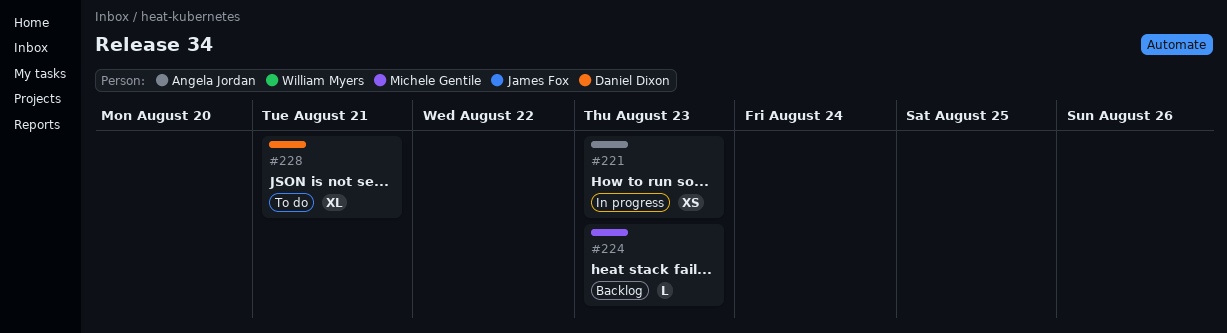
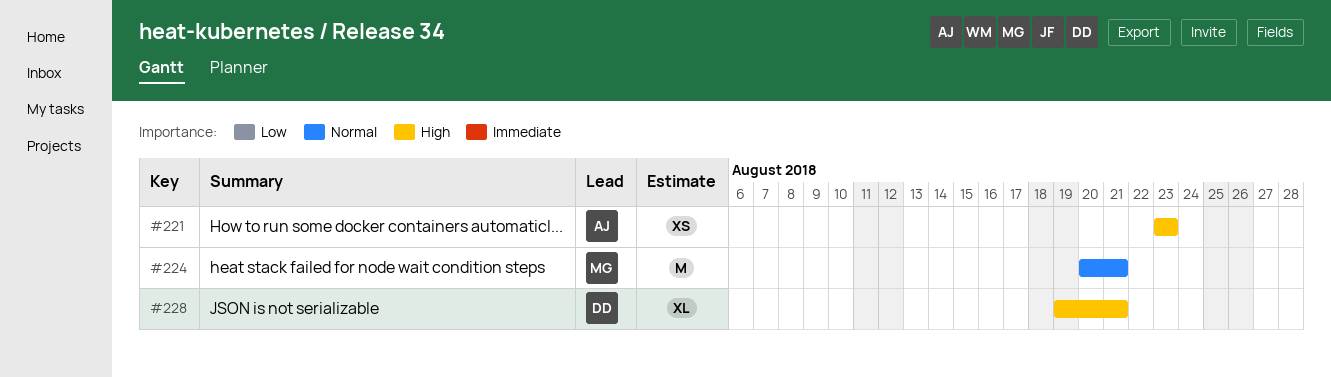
#224, estimate: L -> M
#224, due: Aug 23 -> Aug 21

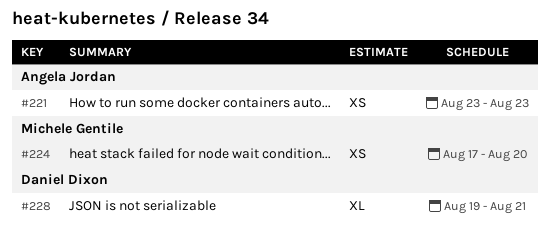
#224, estimate: M -> XS
#224, start: Aug 20 -> Aug 17
#224, due: Aug 21 -> Aug 20

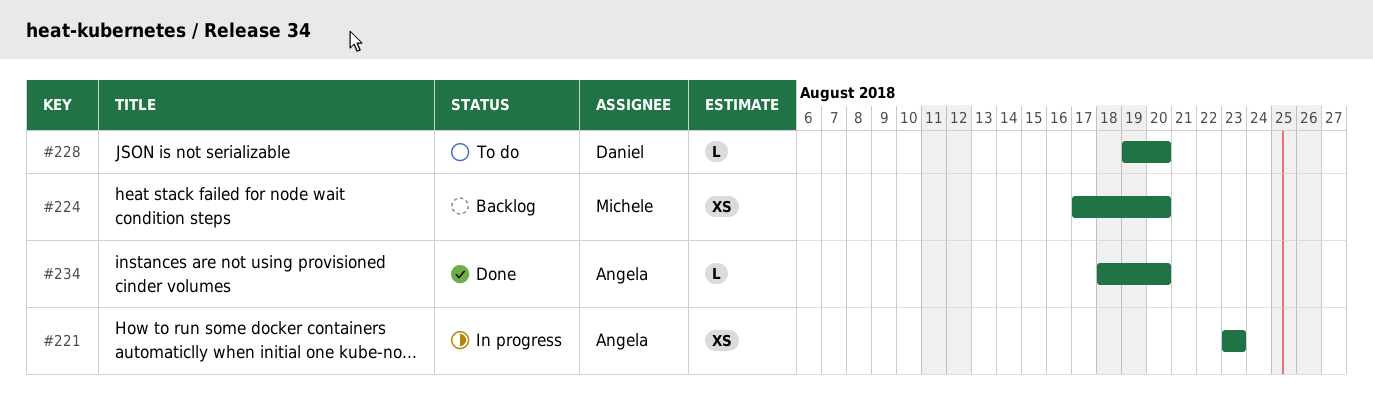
#228, estimate: XL -> L
#228, due: Aug 21 -> Aug 20
#234: none -> present

